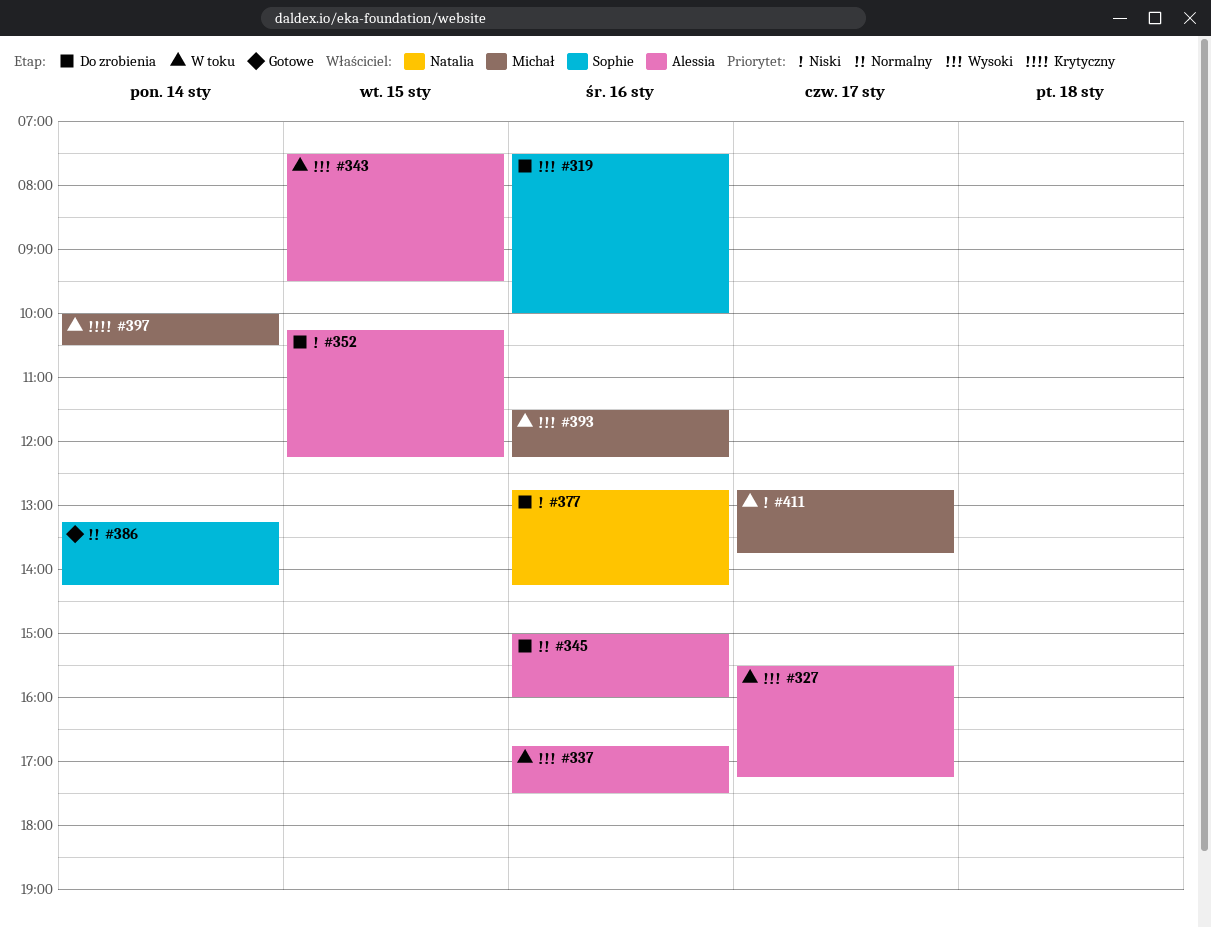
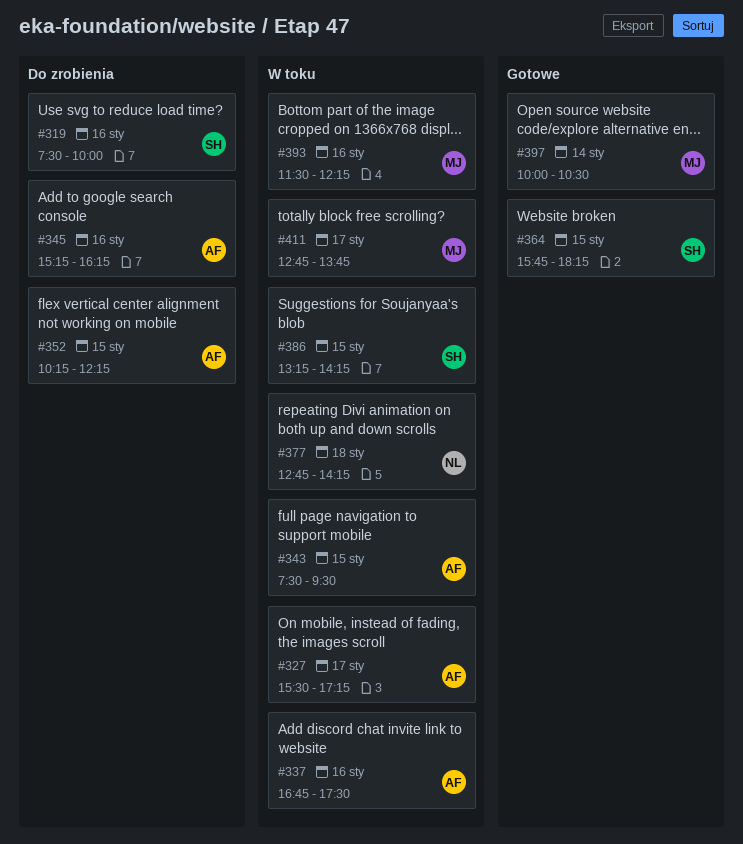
#345, begins: 15:00 -> 15:15
#345, ends: 16:00 -> 16:15
#364: none -> present
#377, status: Do zrobienia -> W toku
#377, day: Jan 16 -> Jan 18
#386, status: Gotowe -> W toku
#386, day: Jan 14 -> Jan 15
#397, status: W toku -> Gotowe

